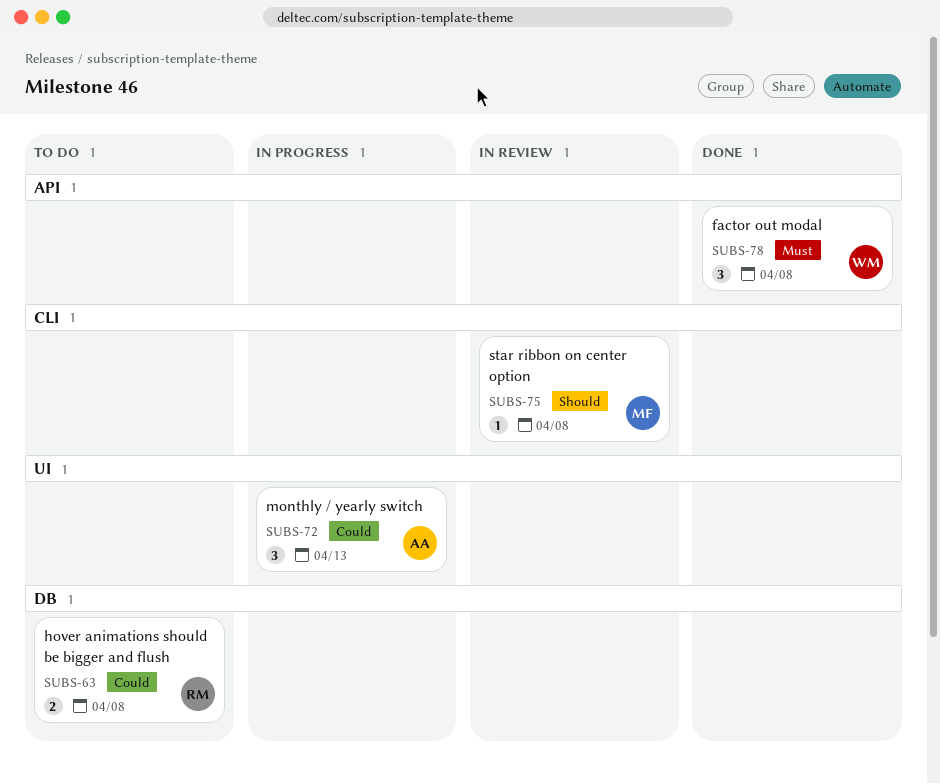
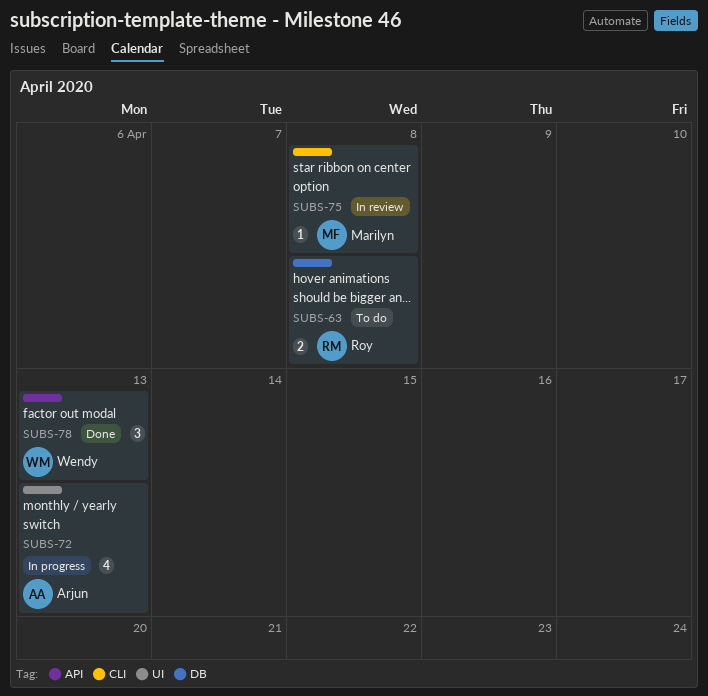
SUBS-72, estimate: 3 -> 4
SUBS-78, due: Apr 8 -> Apr 13

